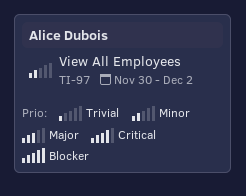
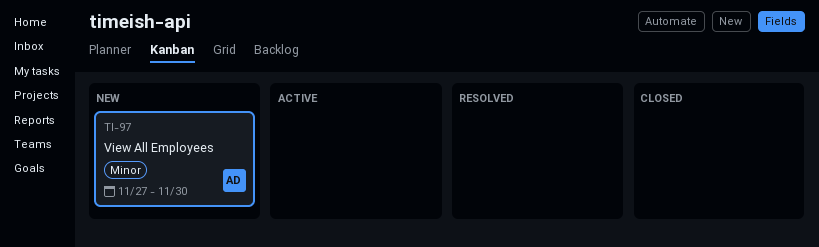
TI-97, start: Nov 30 -> Nov 27
TI-97, due: Dec 2 -> Nov 30

